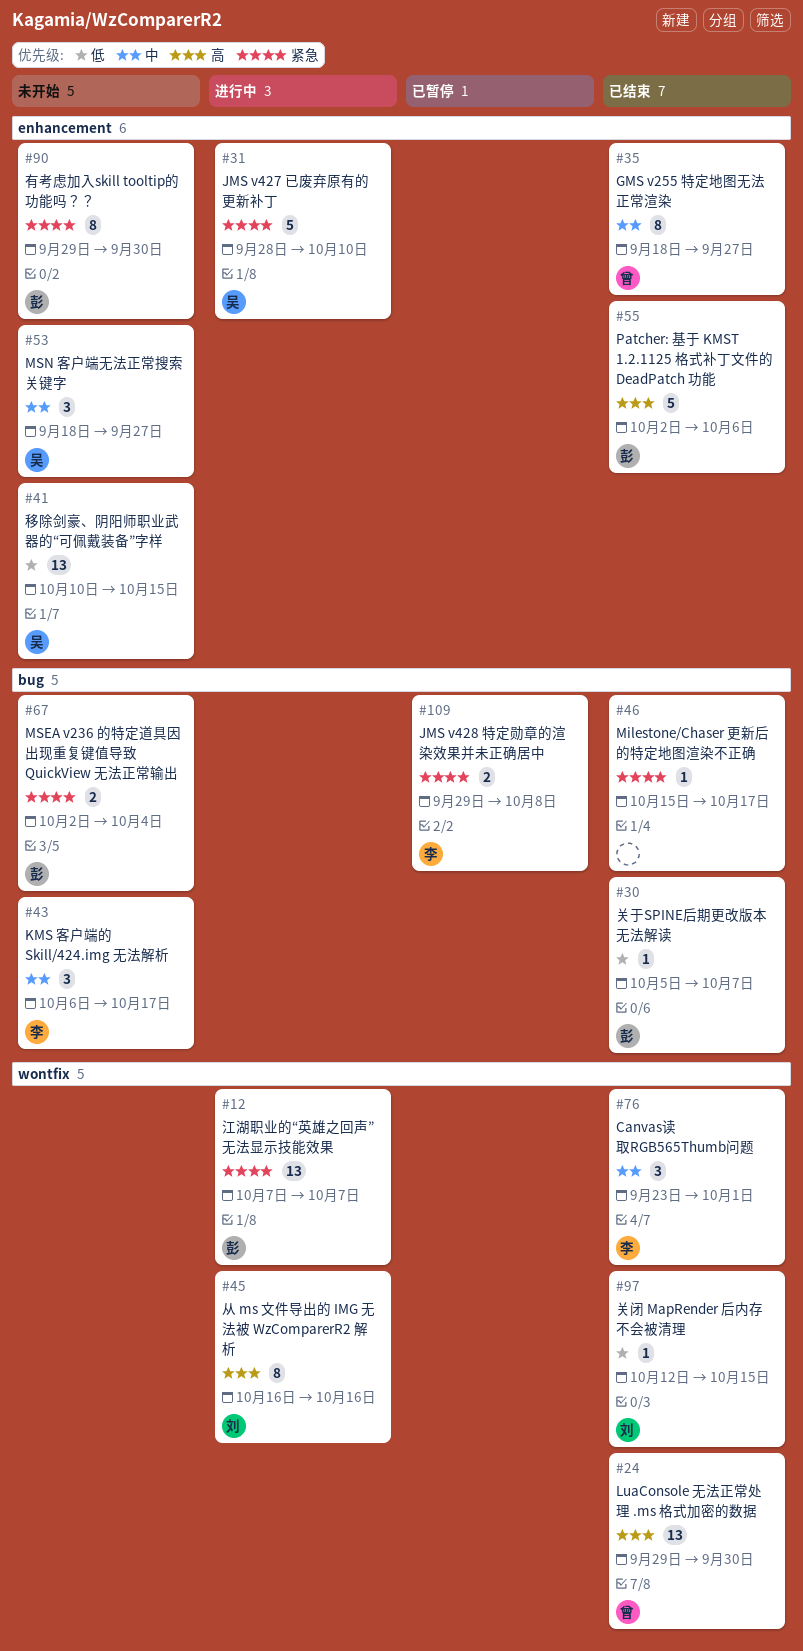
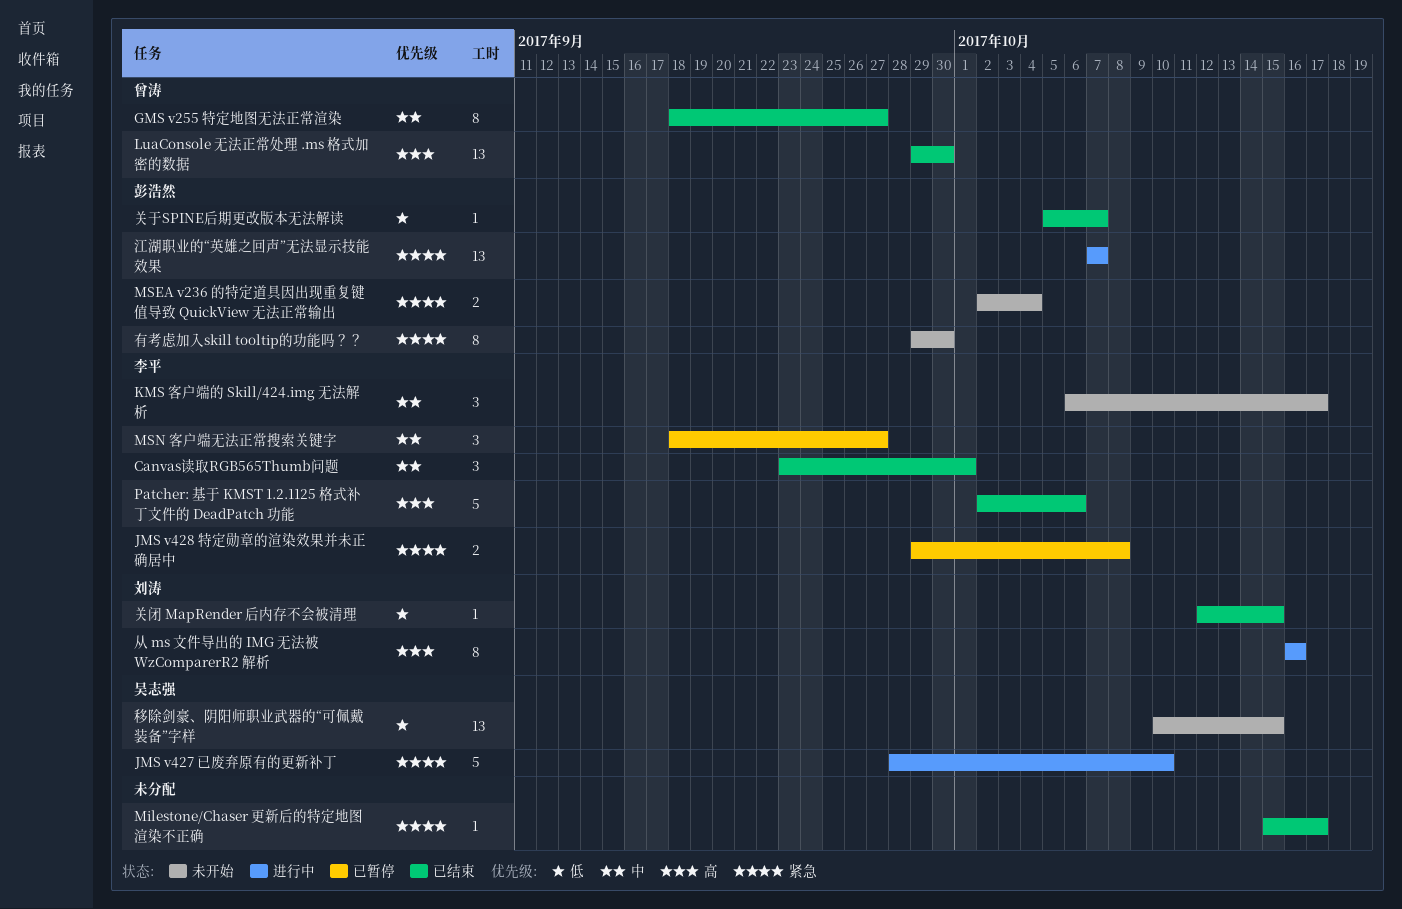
MSN 客户端无法正常搜索关键字, status: 未开始 -> 已暂停
MSN 客户端无法正常搜索关键字, owner: 吴志强 -> 李平
Patcher: 基于 KMST 1.2.1125 格式补丁文件的 DeadPatch 功能, owner: 彭浩然 -> 李平

